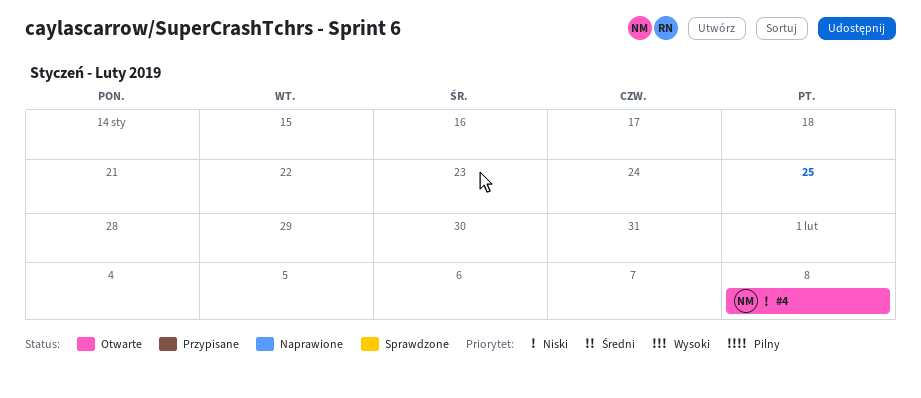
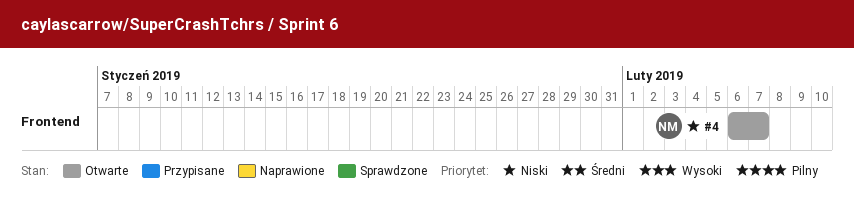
#4, start: Feb 8 -> Feb 6
#4, due: Feb 8 -> Feb 7

